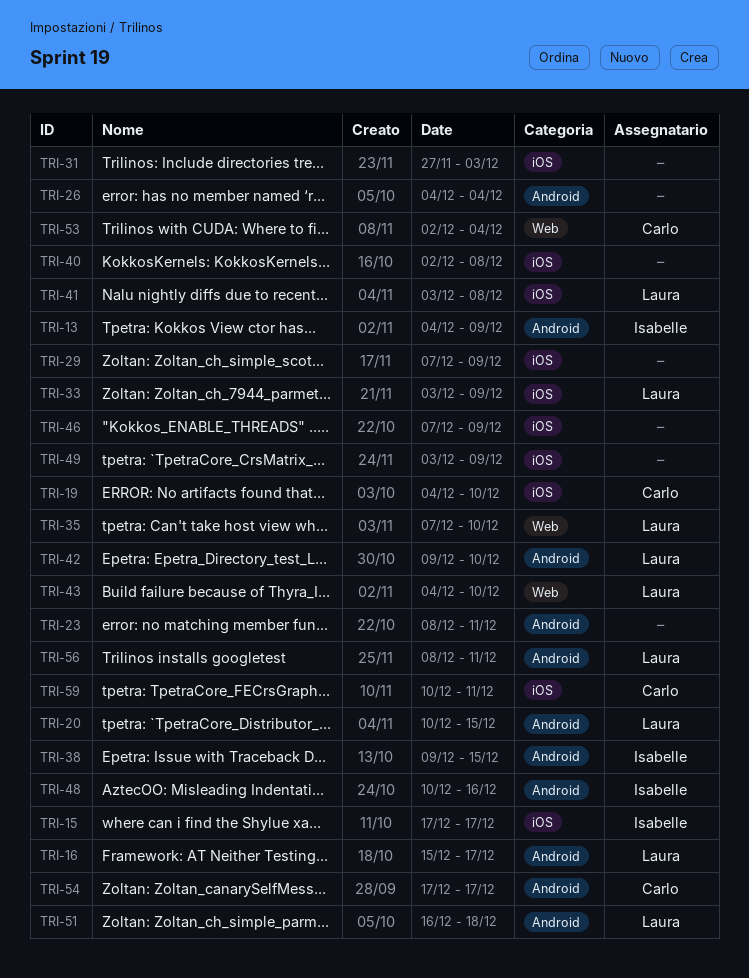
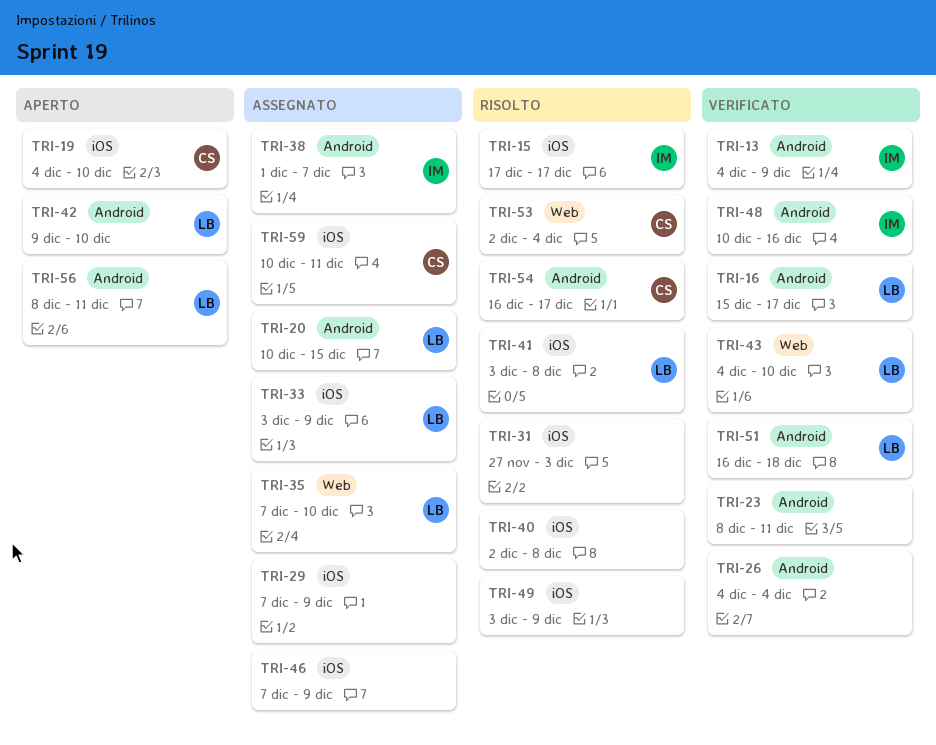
TRI-38, start: Dec 9 -> Dec 1
TRI-38, due: Dec 15 -> Dec 7
TRI-54, start: Dec 17 -> Dec 16

